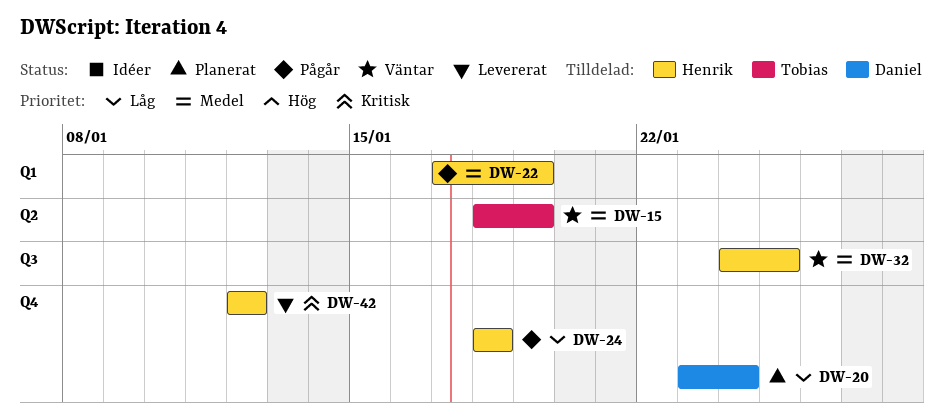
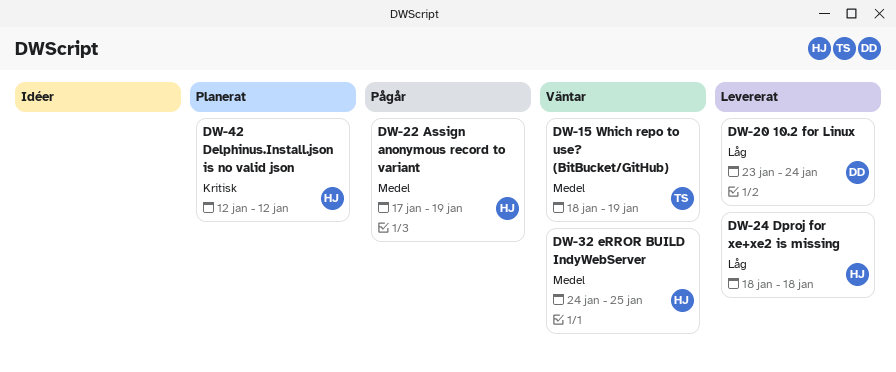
DW-20, status: Planerat -> Levererat
DW-24, status: Pågår -> Levererat
DW-42, status: Levererat -> Planerat

